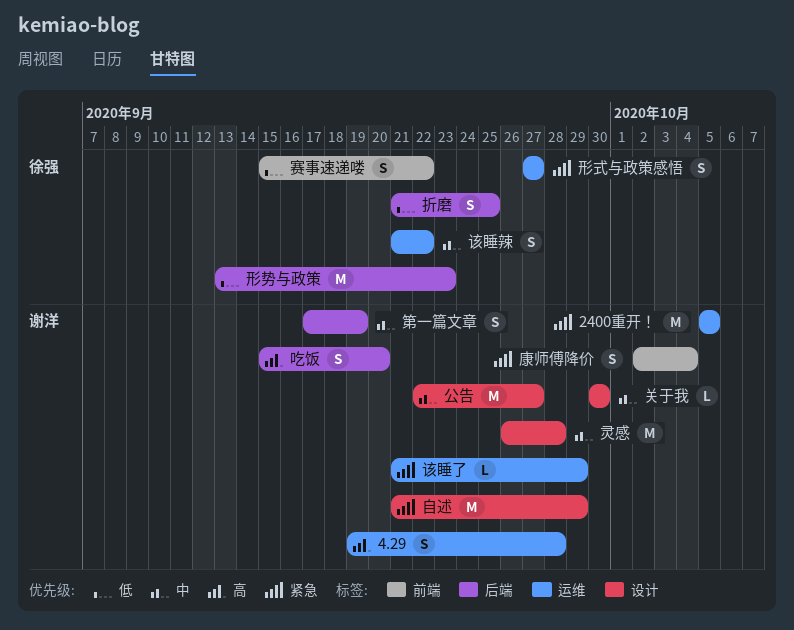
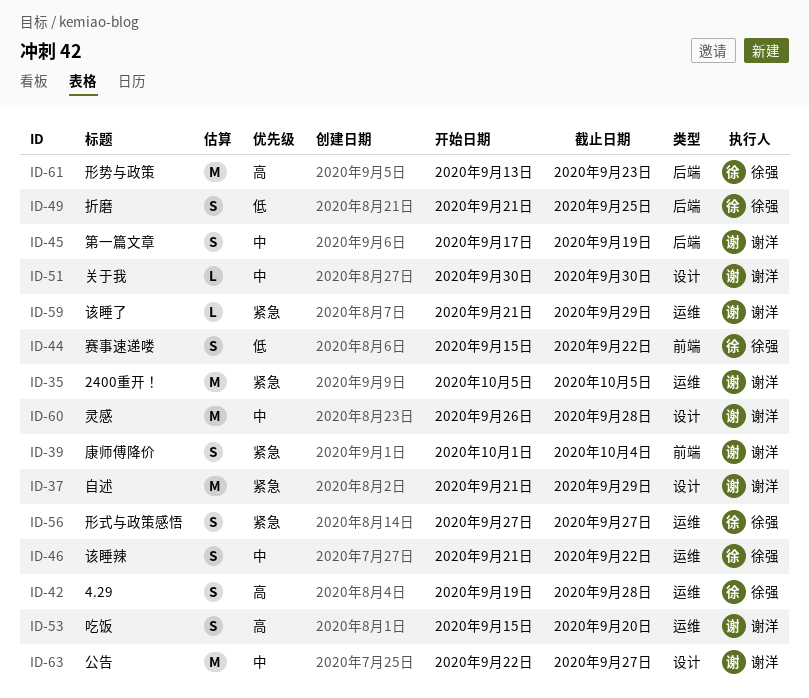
4.29, owner: 谢洋 -> 徐强
吃饭, label: 后端 -> 运维
康师傅降价, start: Oct 2 -> Oct 1
形势与政策, priority: 低 -> 高

